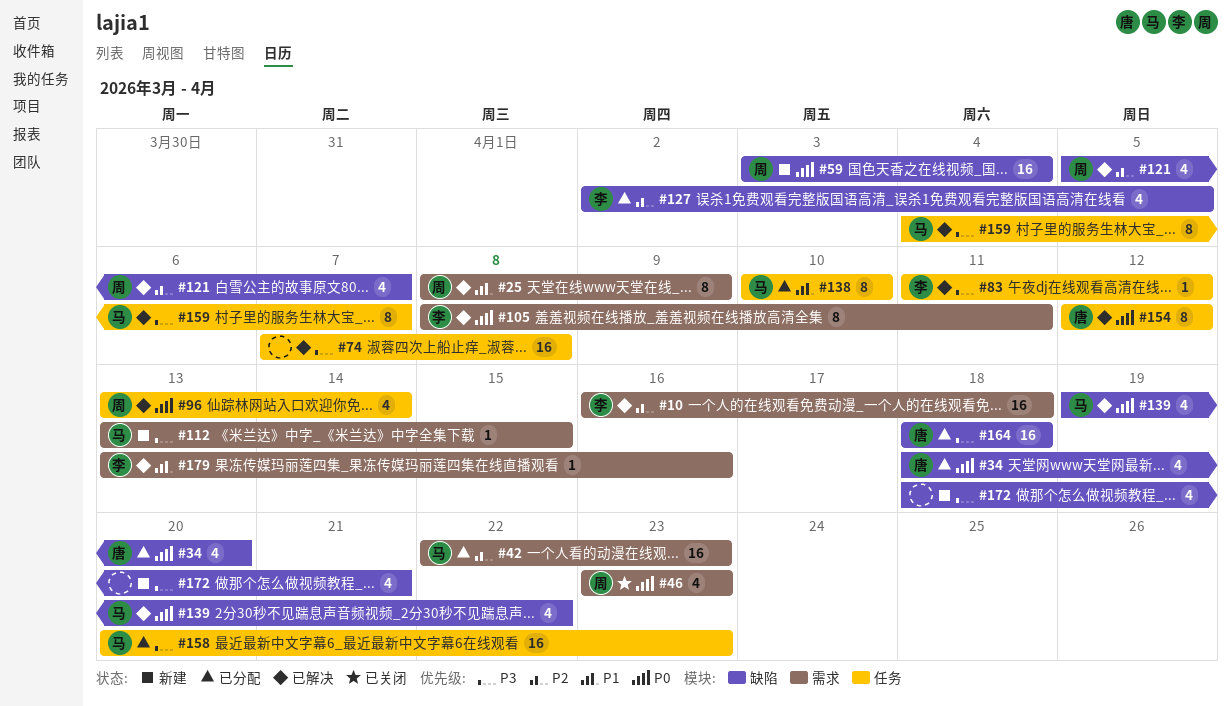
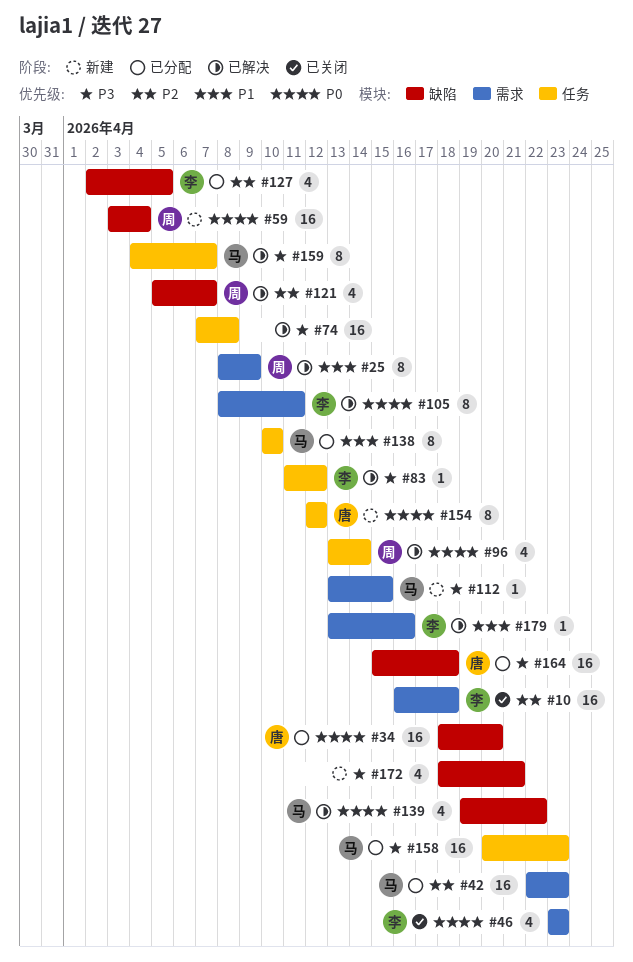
#10, status: 已解决 -> 已关闭
#34, estimate: 4 -> 16
#46, owner: 周 -> 李
#154, status: 已解决 -> 新建
#164, start: Apr 18 -> Apr 15

